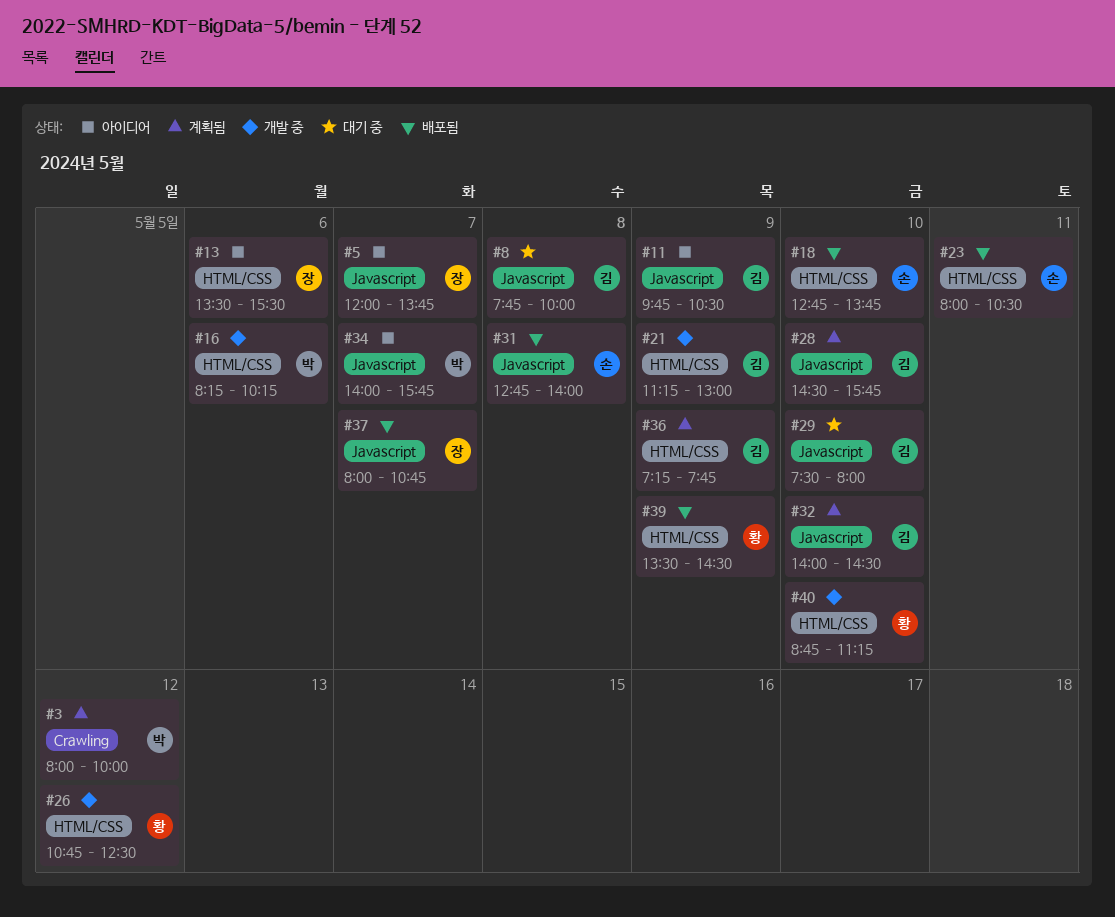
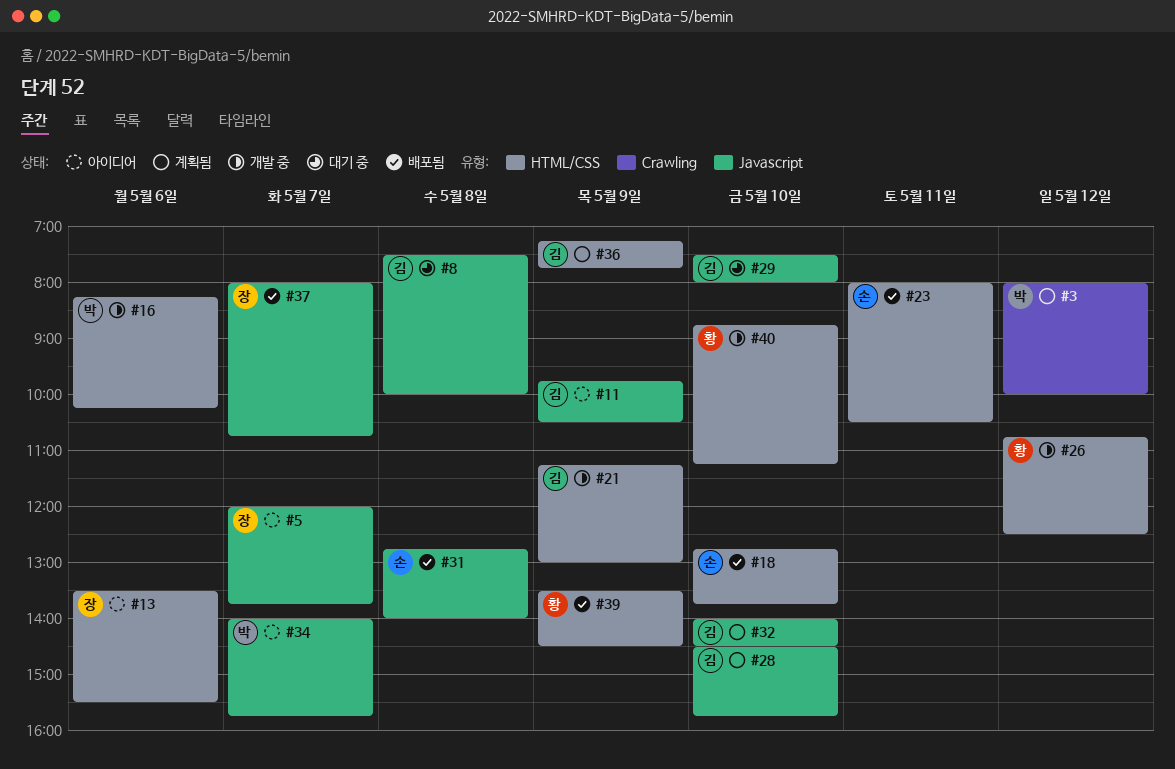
#8, begins: 07:45 -> 07:30

